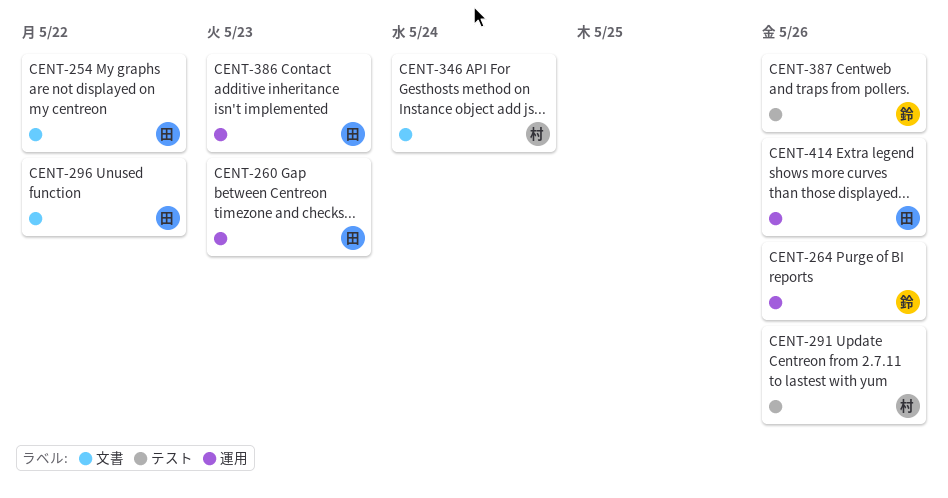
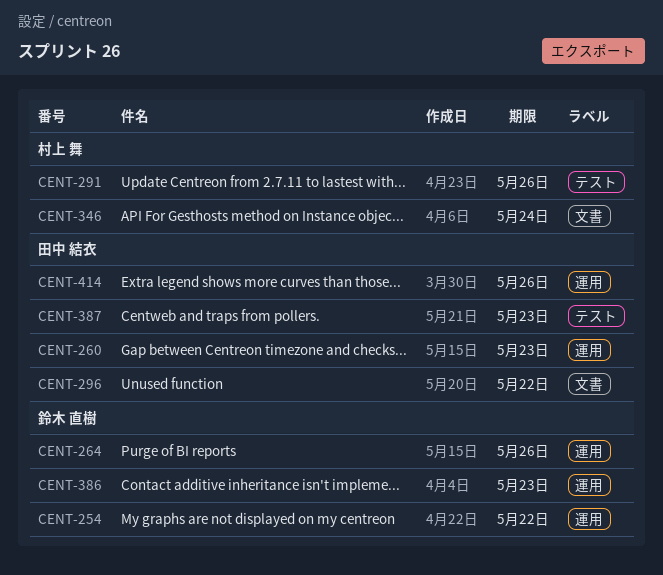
CENT-254, owner: 田中 結衣 -> 鈴木 直樹
CENT-254, label: 文書 -> 運用
CENT-386, owner: 田中 結衣 -> 鈴木 直樹
CENT-387, owner: 鈴木 直樹 -> 田中 結衣
CENT-387, due: May 26 -> May 23

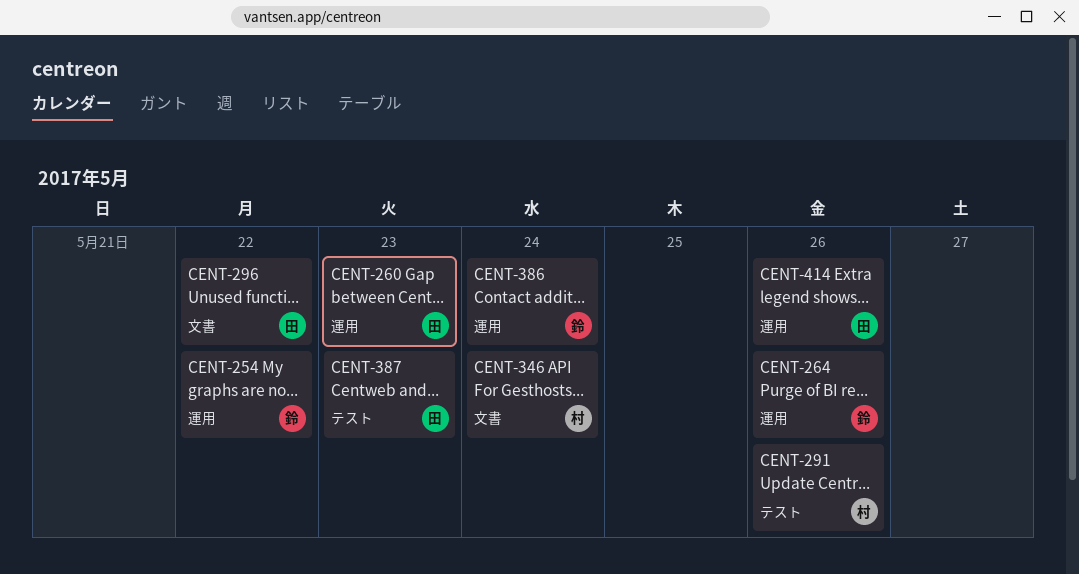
CENT-386, due: May 23 -> May 24

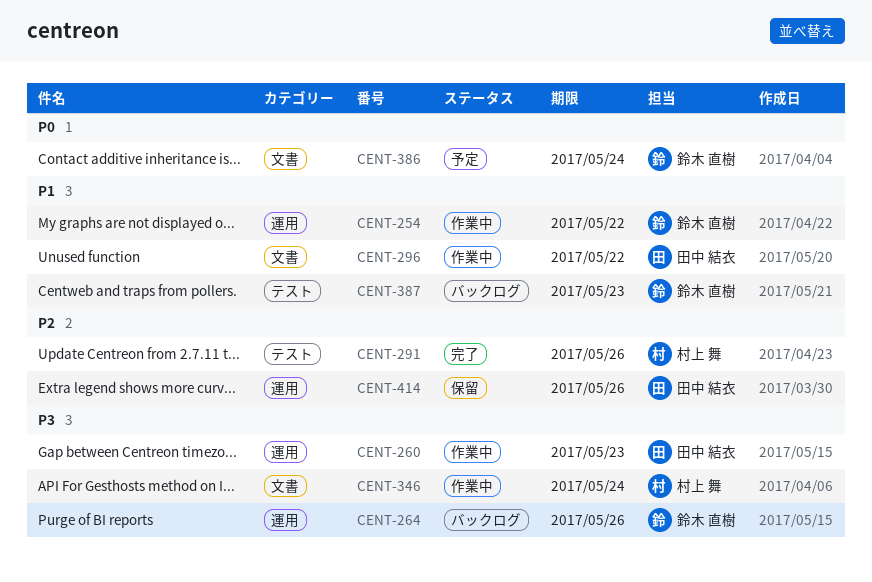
CENT-386, label: 運用 -> 文書
CENT-387, owner: 田中 結衣 -> 鈴木 直樹

